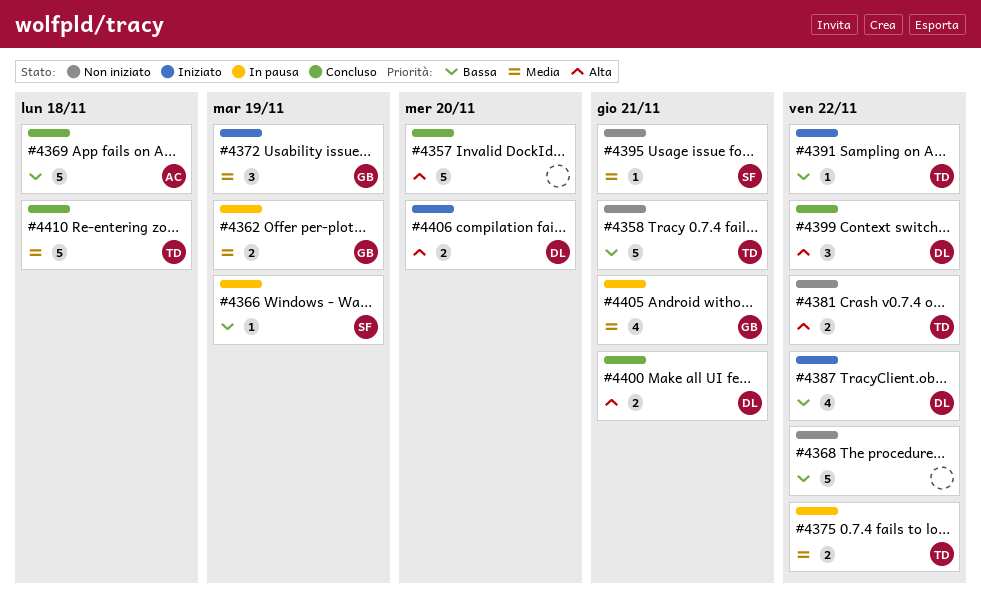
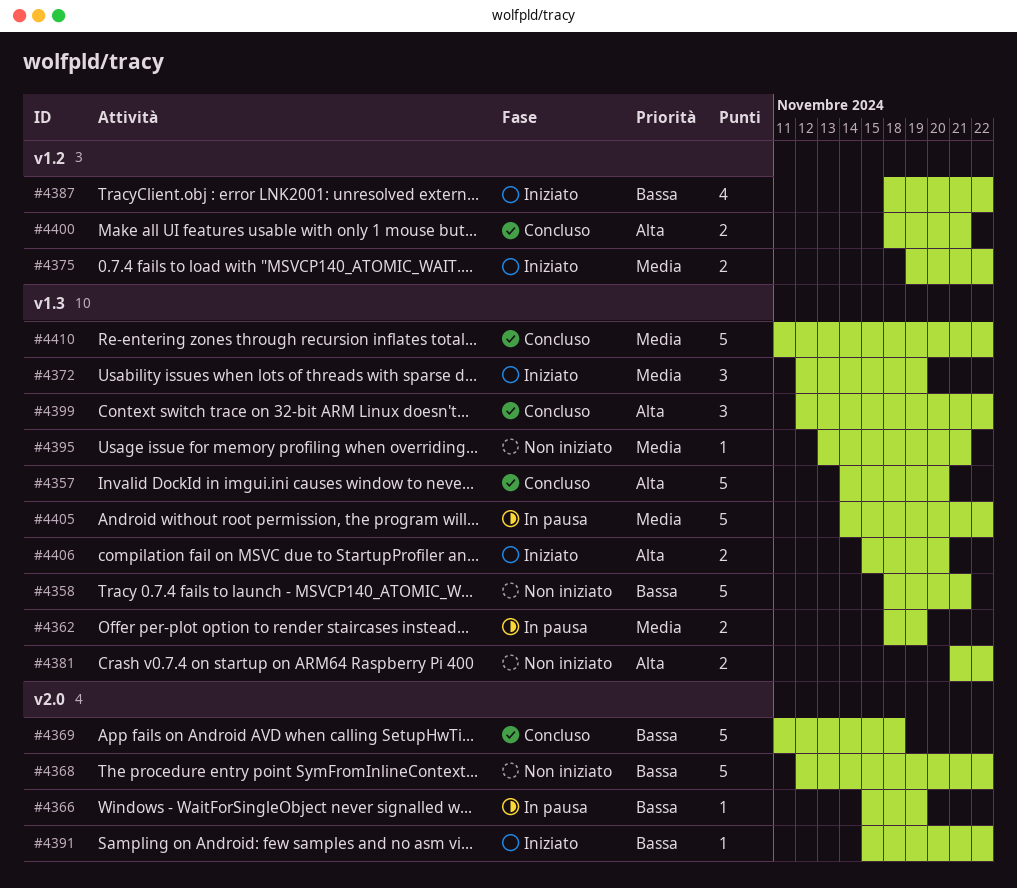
#4375, status: In pausa -> Iniziato
#4405, estimate: 4 -> 5
#4405, due: Nov 21 -> Nov 22
#4410, due: Nov 18 -> Nov 22

